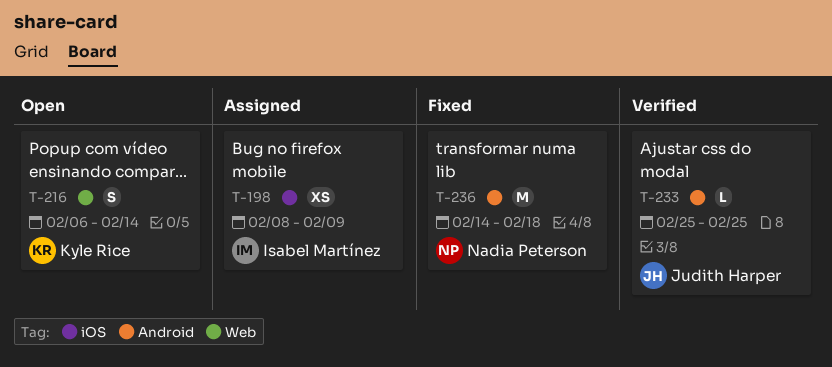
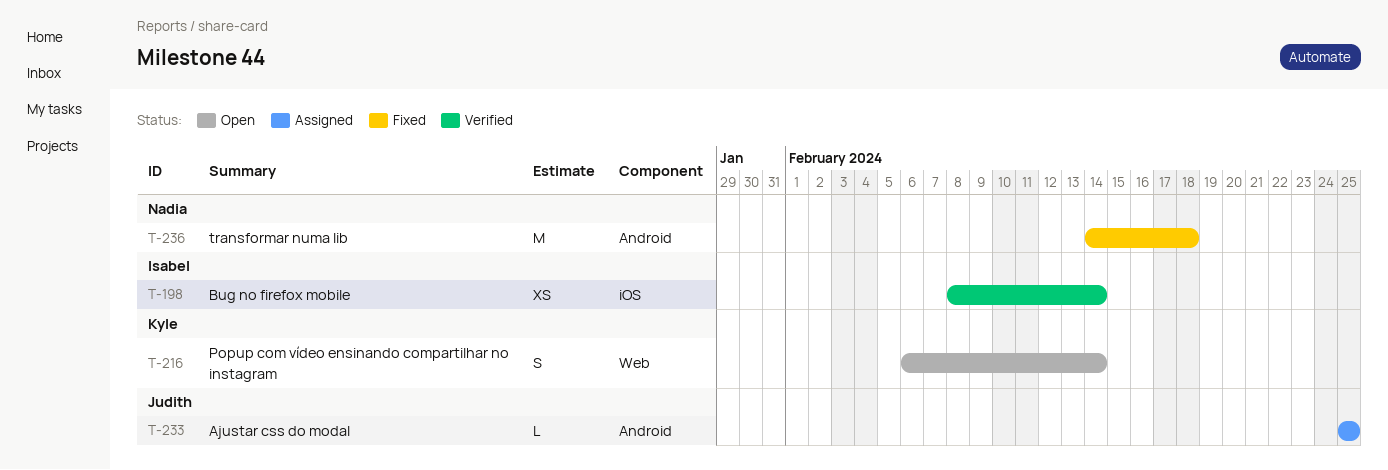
T-198, status: Assigned -> Verified
T-198, due: Feb 9 -> Feb 14
T-233, status: Verified -> Assigned

